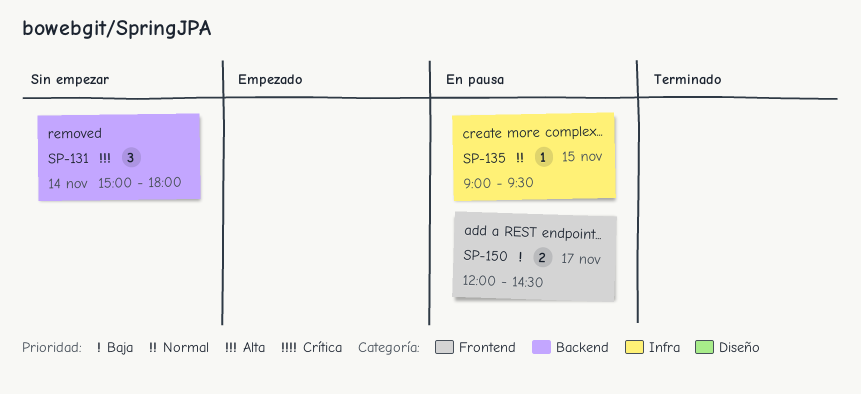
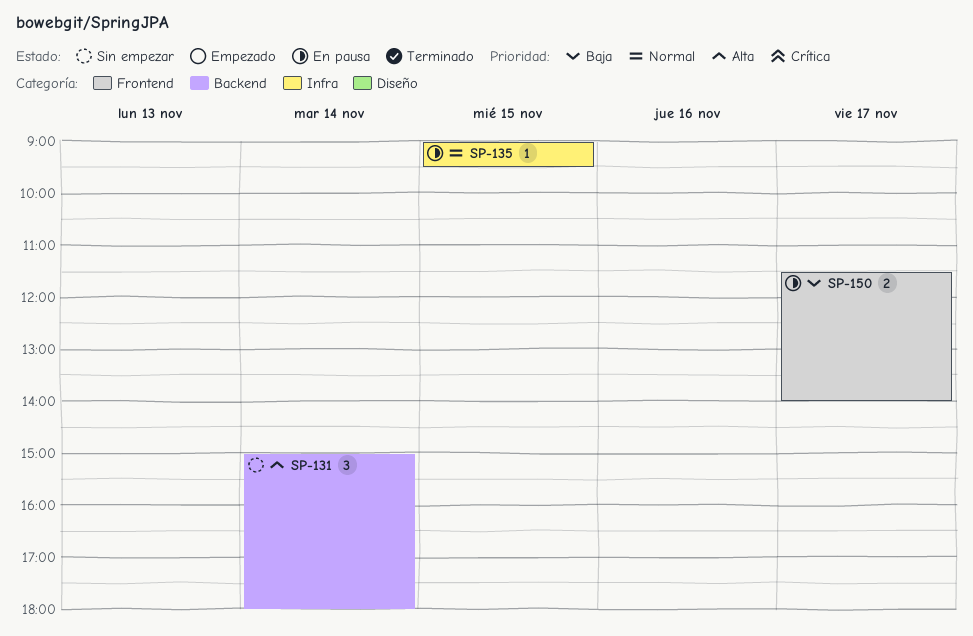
SP-150, begins: 12:00 -> 11:30
SP-150, ends: 14:30 -> 14:00

